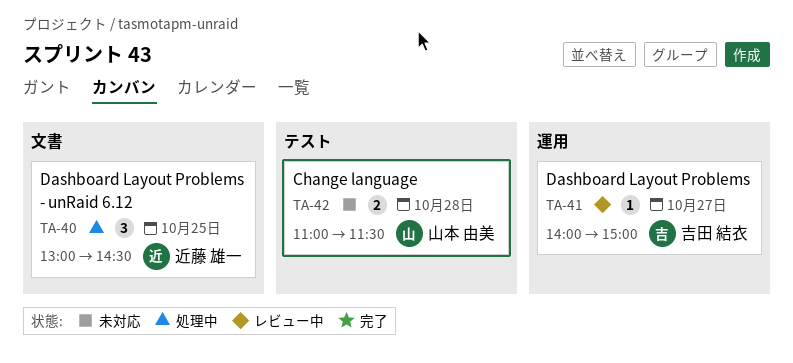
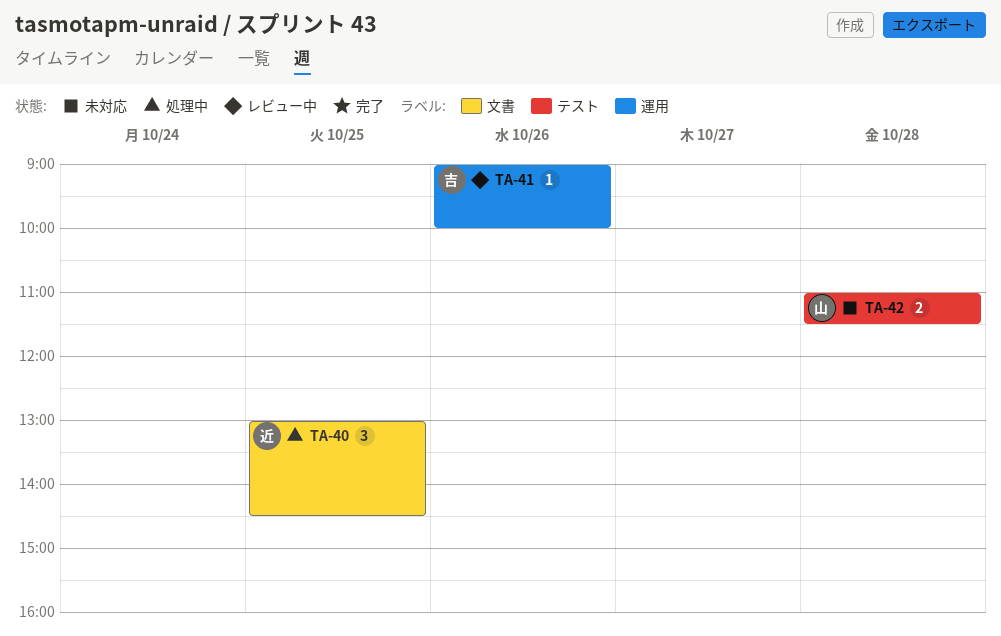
TA-41, day: Oct 27 -> Oct 26
TA-41, begins: 14:00 -> 09:00
TA-41, ends: 15:00 -> 10:00

